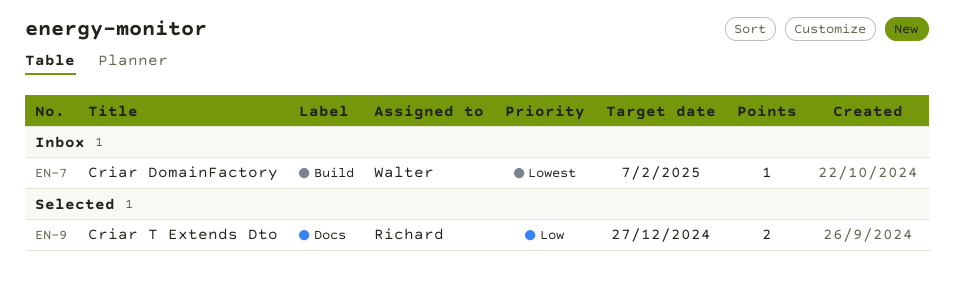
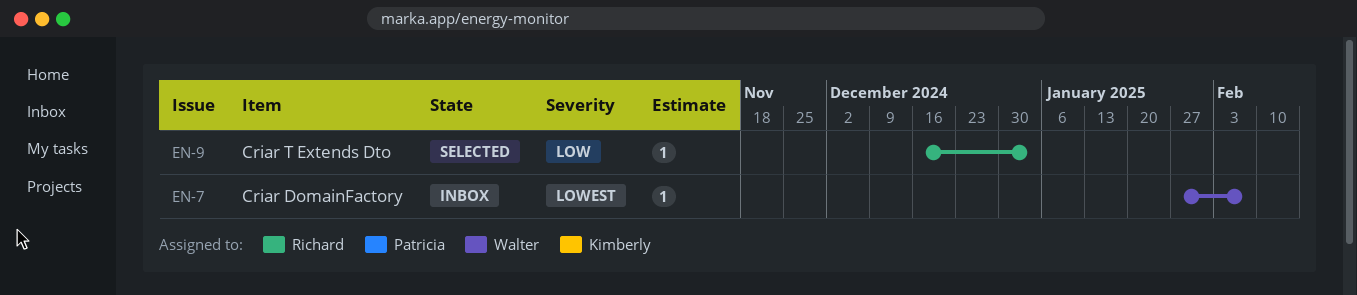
EN-9, estimate: 2 -> 1
EN-9, due: Dec 27 -> Jan 3

